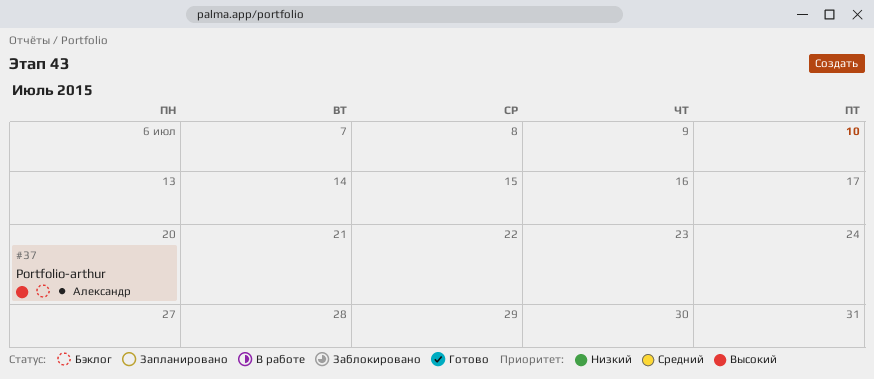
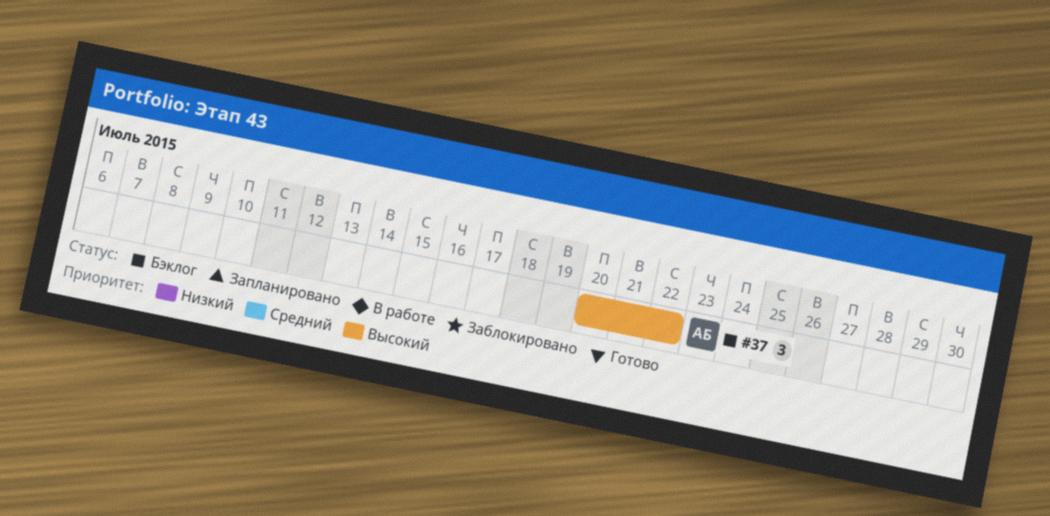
#37, estimate: 1 -> 3
#37, due: Jul 20 -> Jul 22

